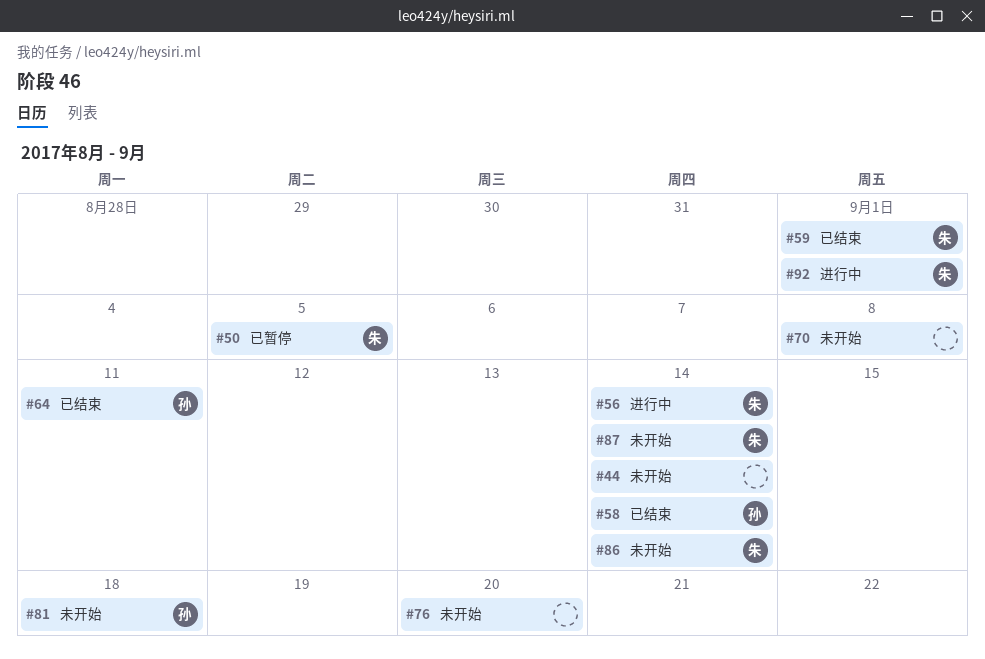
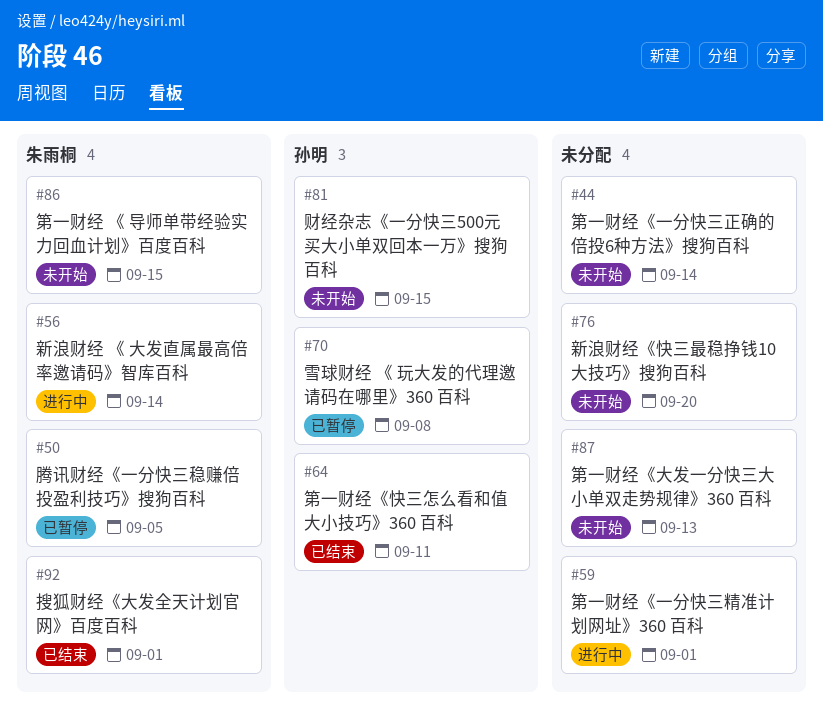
#58: present -> none
#59, status: 已结束 -> 进行中
#59, owner: 朱雨桐 -> none
#70, status: 未开始 -> 已暂停
#70, owner: none -> 孙明
#81, due: Sep 18 -> Sep 15
#86, due: Sep 14 -> Sep 15
#87, owner: 朱雨桐 -> none
#87, due: Sep 14 -> Sep 13
#92, status: 进行中 -> 已结束

